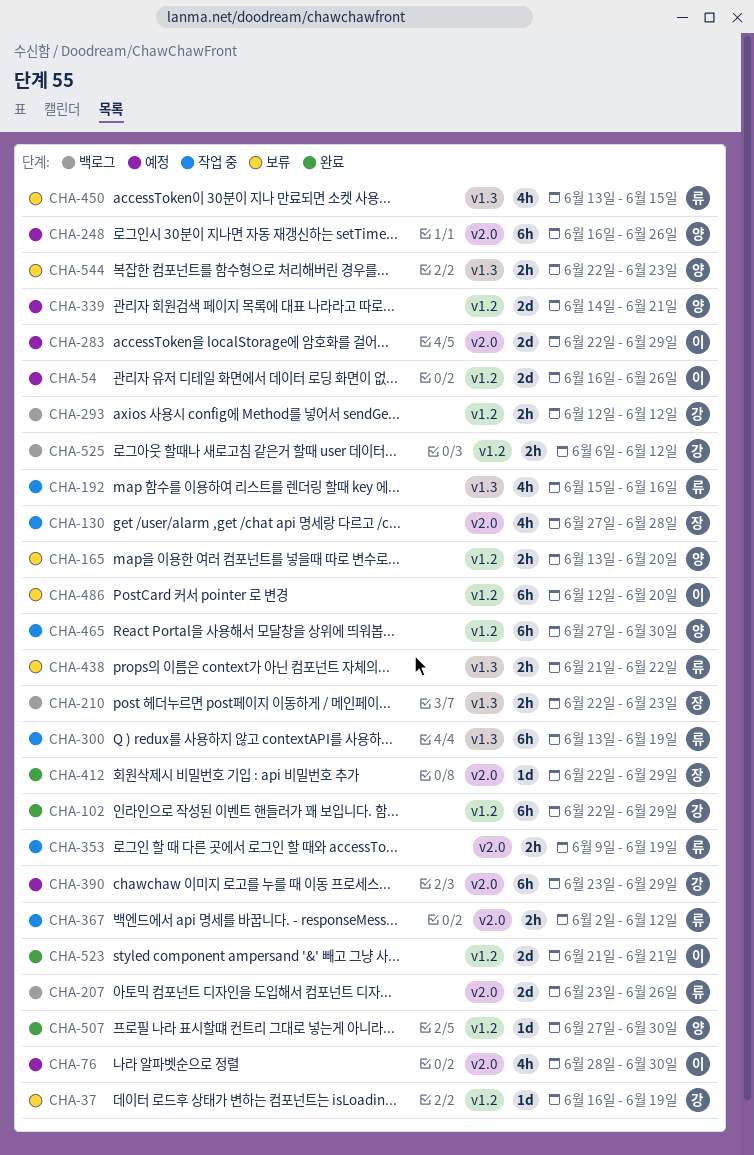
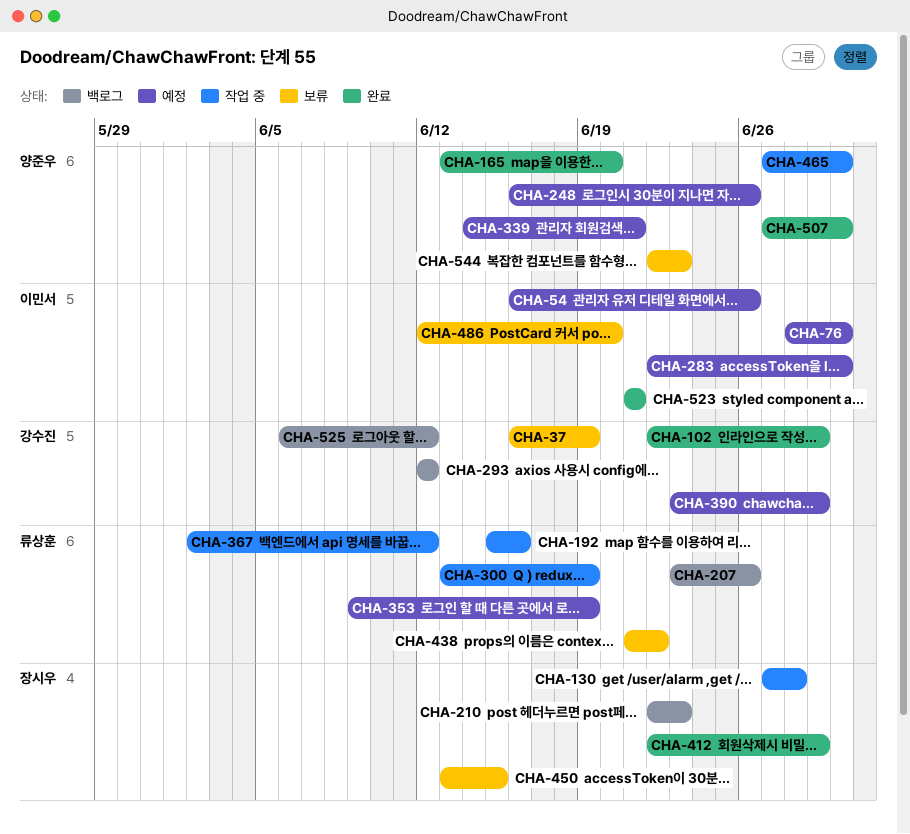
CHA-165, status: 보류 -> 완료
CHA-283, due: Jun 29 -> Jun 30
CHA-353, status: 작업 중 -> 예정
CHA-450, owner: 류상훈 -> 장시우

